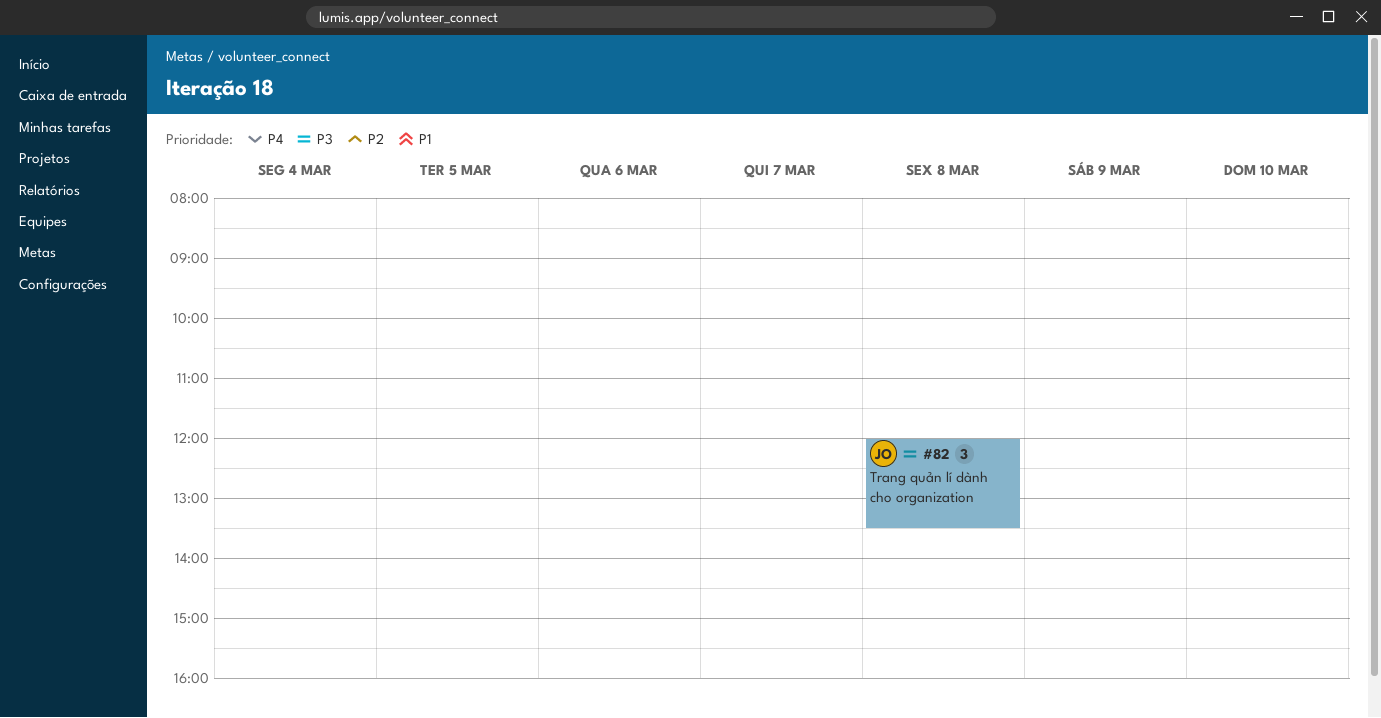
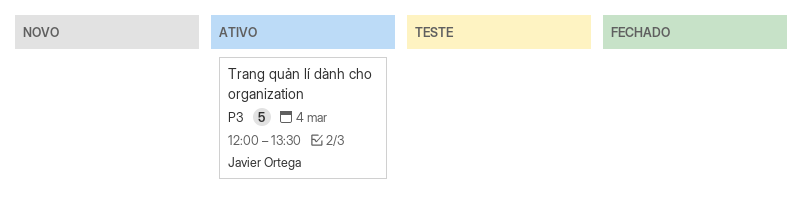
Trang quản lí dành cho organization, estimate: 3 -> 5
Trang quản lí dành cho organization, day: Mar 8 -> Mar 4

